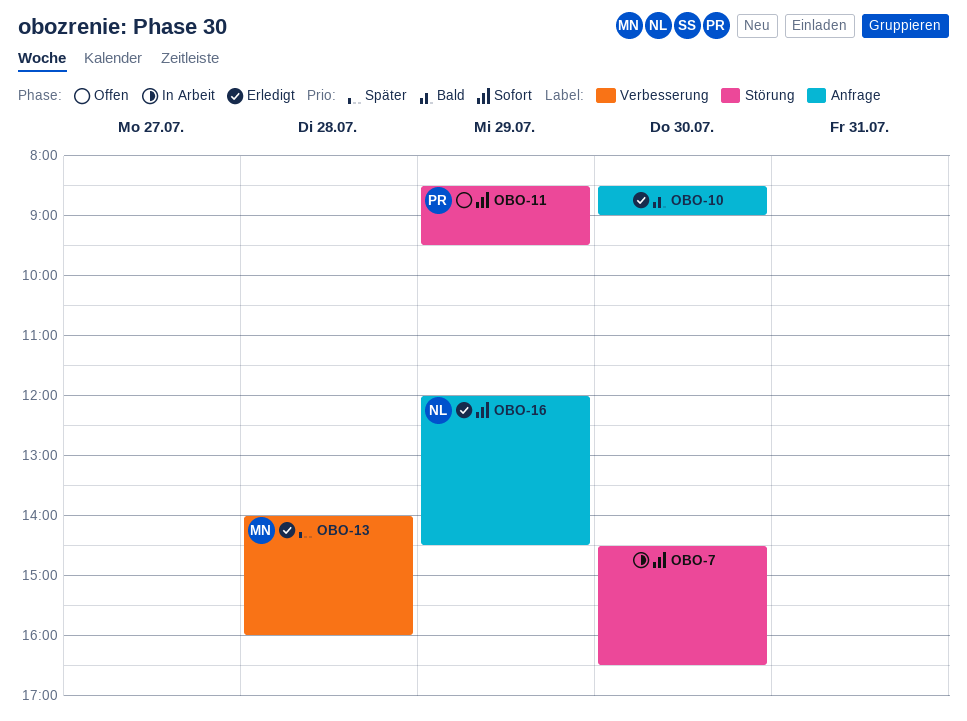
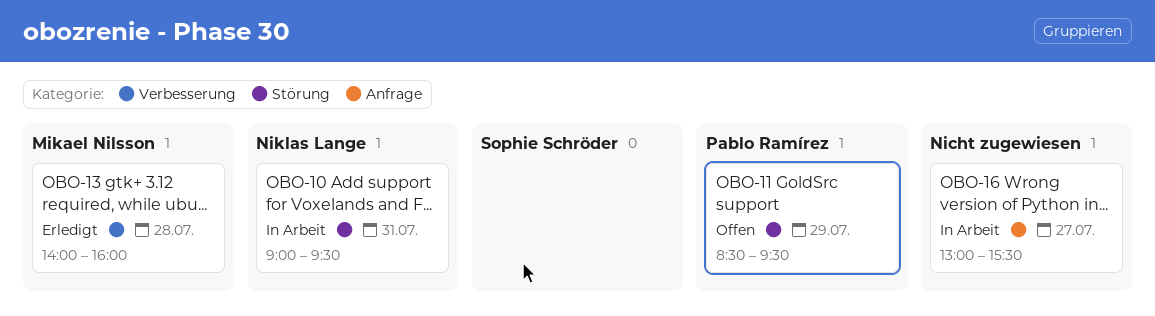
OBO-7: present -> none
OBO-10, status: Erledigt -> In Arbeit
OBO-10, owner: none -> Niklas Lange
OBO-10, label: Anfrage -> Störung
OBO-10, day: Jul 30 -> Jul 31
OBO-10, begins: 08:30 -> 09:00
OBO-10, ends: 09:00 -> 09:30
OBO-16, status: Erledigt -> In Arbeit
OBO-16, owner: Niklas Lange -> none
OBO-16, day: Jul 29 -> Jul 27
OBO-16, begins: 12:00 -> 13:00
OBO-16, ends: 14:30 -> 15:30

